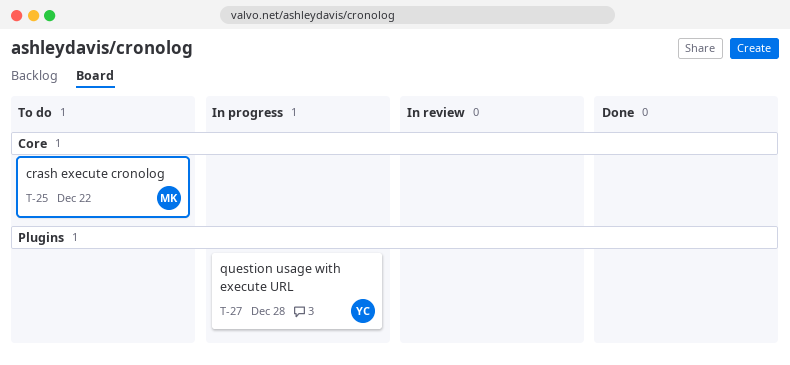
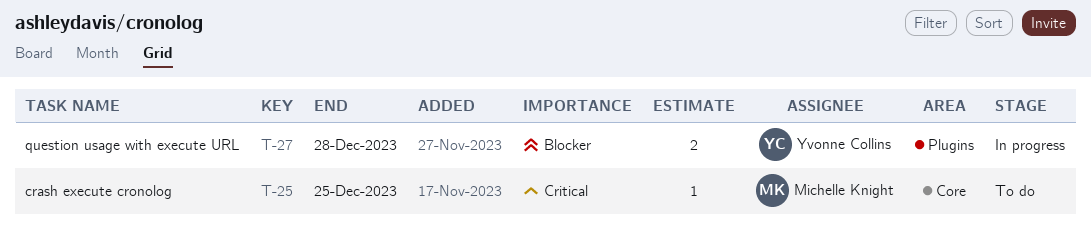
T-25, due: Dec 22 -> Dec 25

